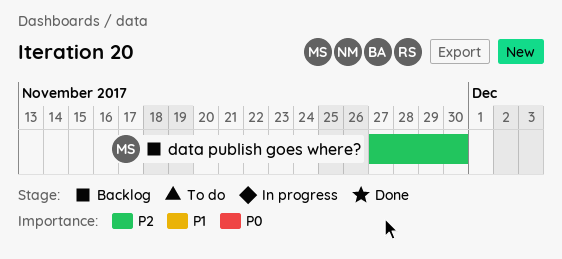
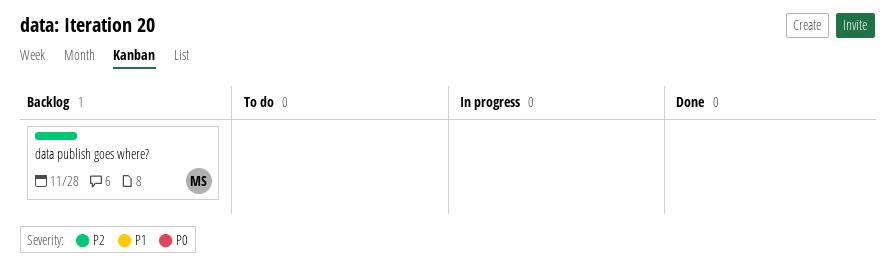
data publish goes where?, due: Nov 30 -> Nov 28

